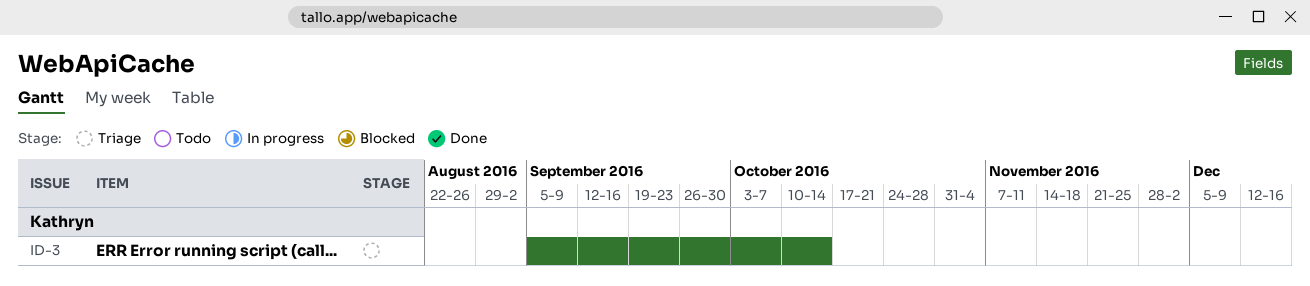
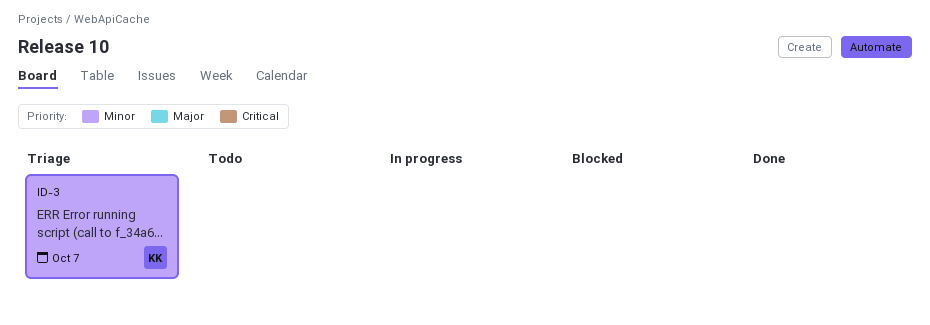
ID-3, due: Oct 14 -> Oct 7

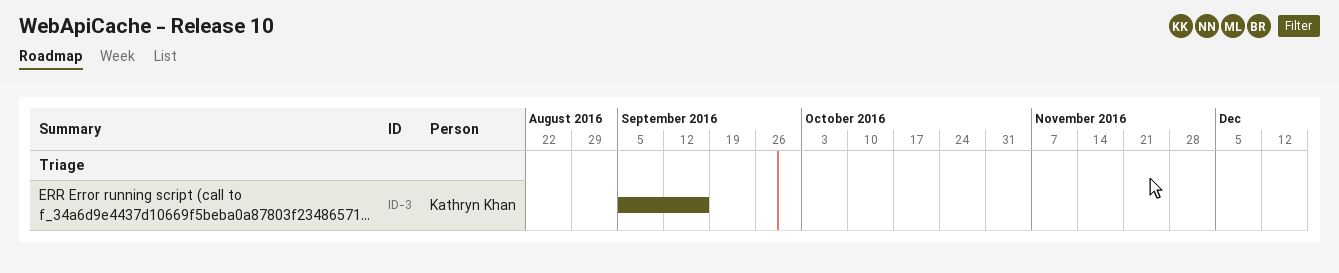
ID-3, due: Oct 7 -> Sep 16

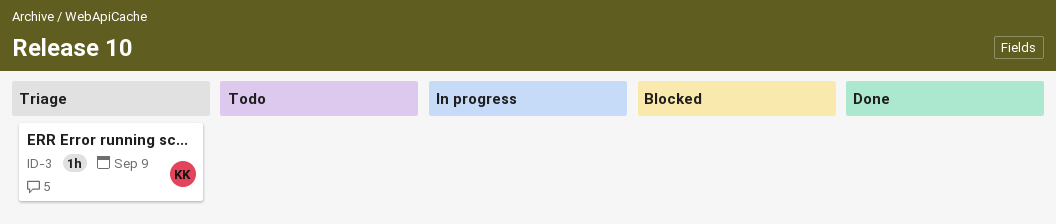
ID-3, due: Sep 16 -> Sep 9

